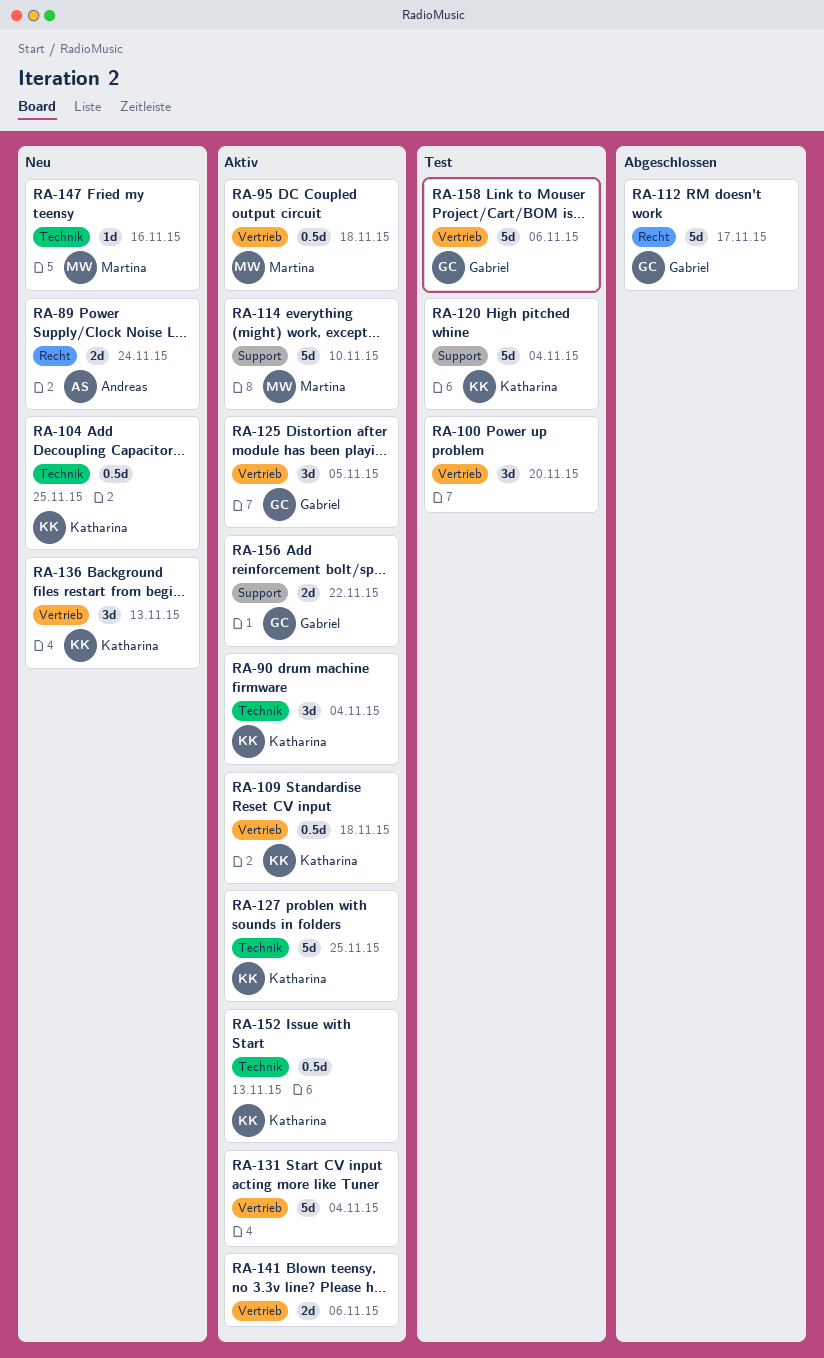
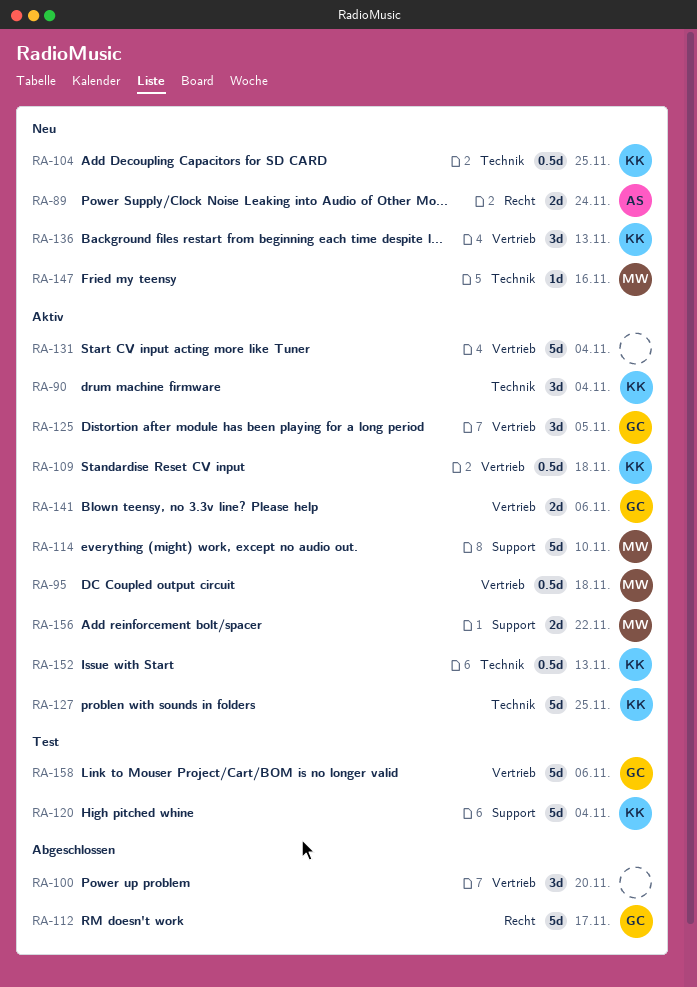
RA-100, status: Test -> Abgeschlossen
RA-141, owner: none -> Gabriel
RA-156, owner: Gabriel -> Martina

